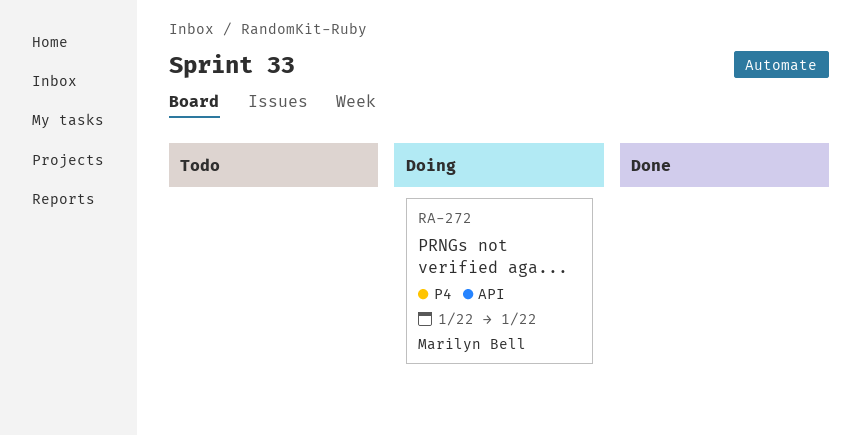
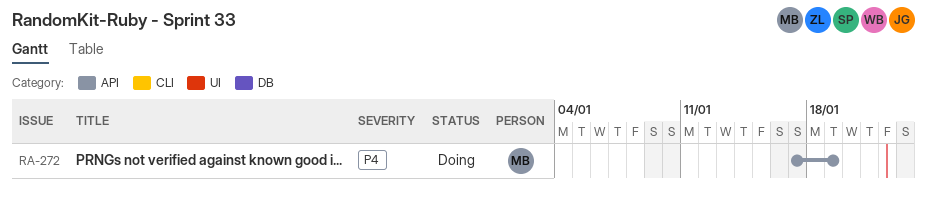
RA-272, start: Jan 22 -> Jan 17
RA-272, due: Jan 22 -> Jan 19

